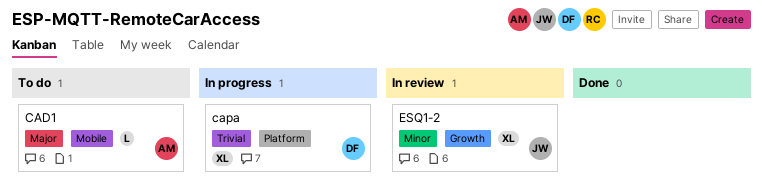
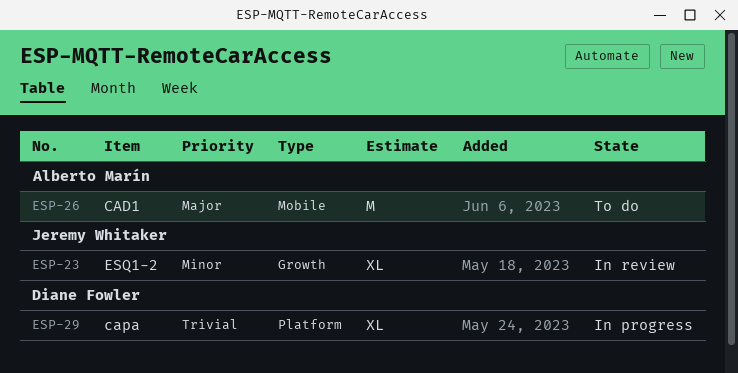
CAD1, estimate: L -> M

